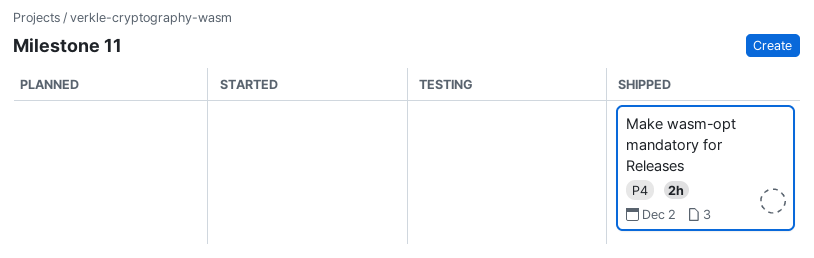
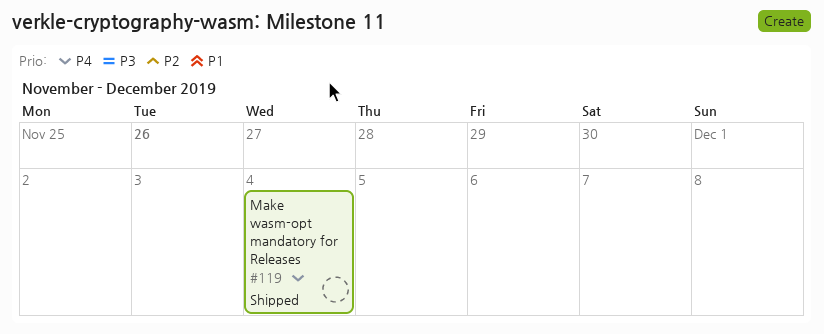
Make wasm-opt mandatory for Releases, due: Dec 2 -> Dec 4

